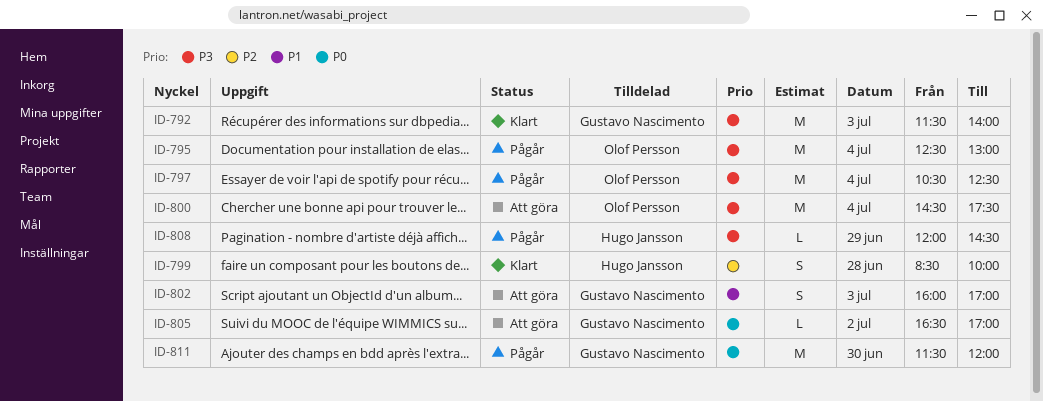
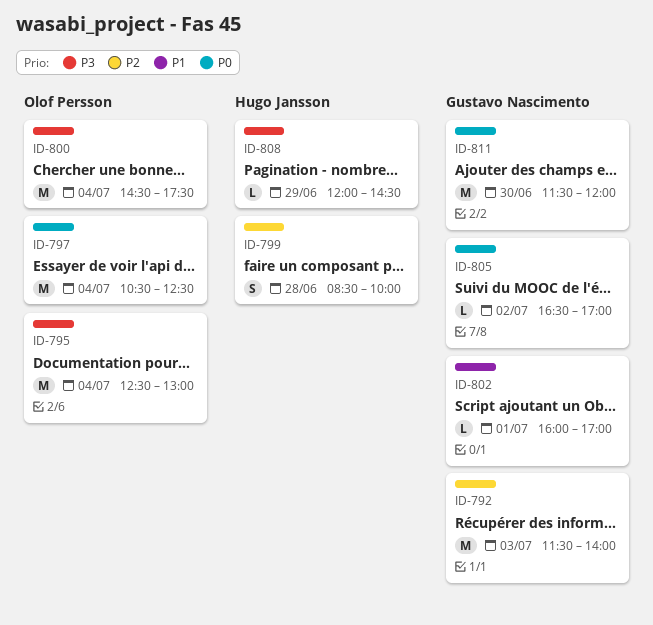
ID-792, priority: P3 -> P2
ID-797, priority: P3 -> P0
ID-802, estimate: S -> L
ID-802, day: Jul 3 -> Jul 1

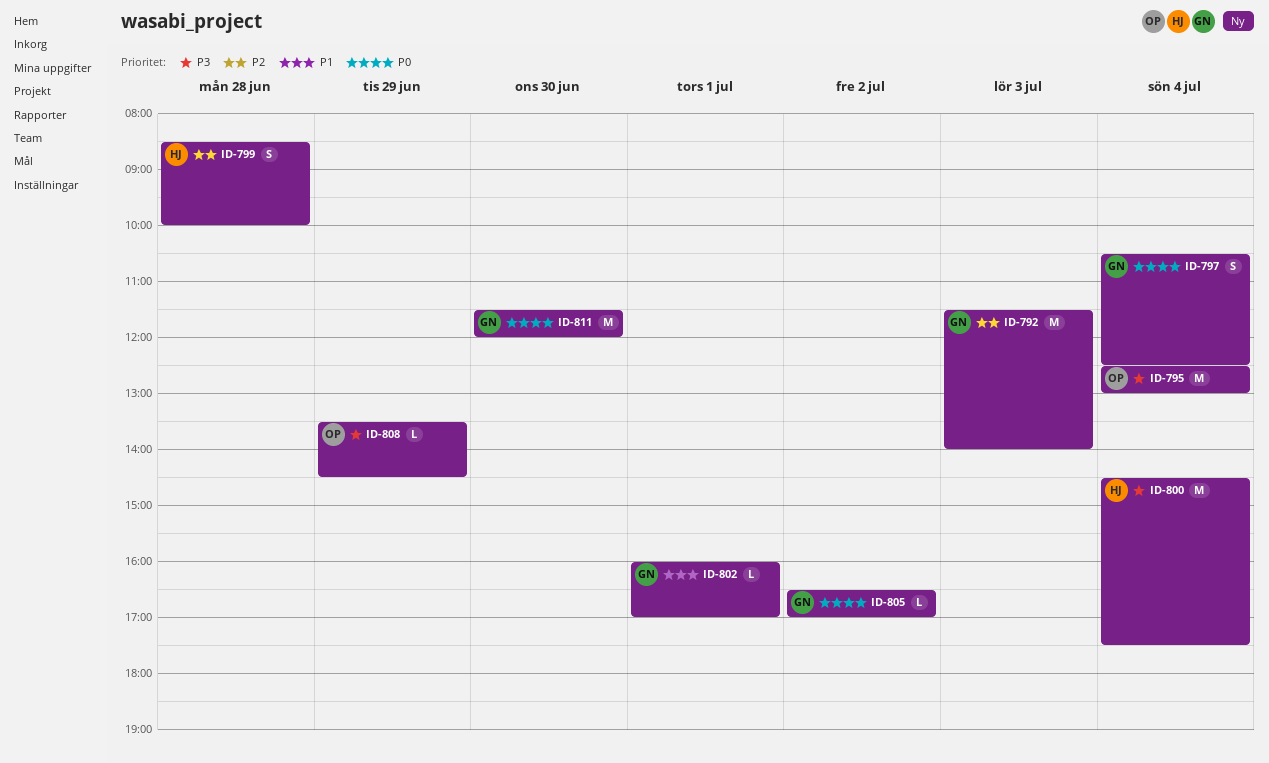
ID-797, owner: Olof Persson -> Gustavo Nascimento
ID-797, estimate: M -> S
ID-800, owner: Olof Persson -> Hugo Jansson
ID-808, owner: Hugo Jansson -> Olof Persson
ID-808, begins: 12:00 -> 13:30

